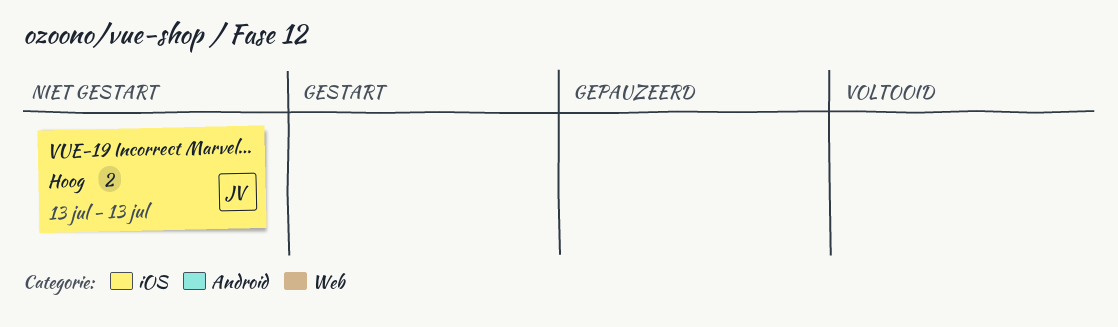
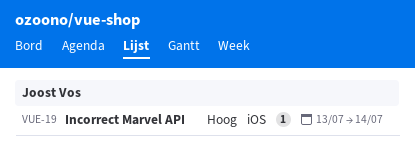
VUE-19, estimate: 2 -> 1
VUE-19, due: Jul 13 -> Jul 14

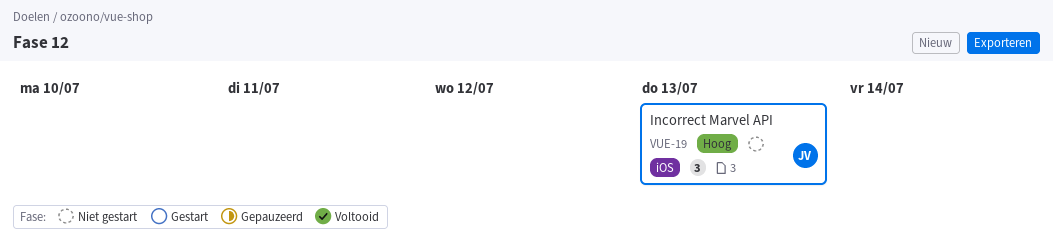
VUE-19, estimate: 1 -> 3
VUE-19, due: Jul 14 -> Jul 13

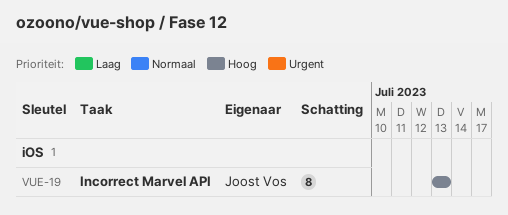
VUE-19, estimate: 3 -> 8

